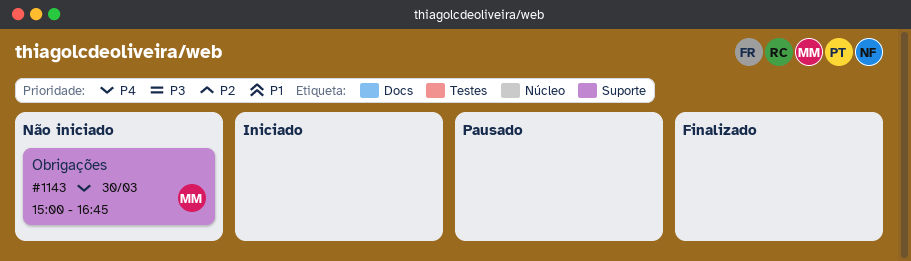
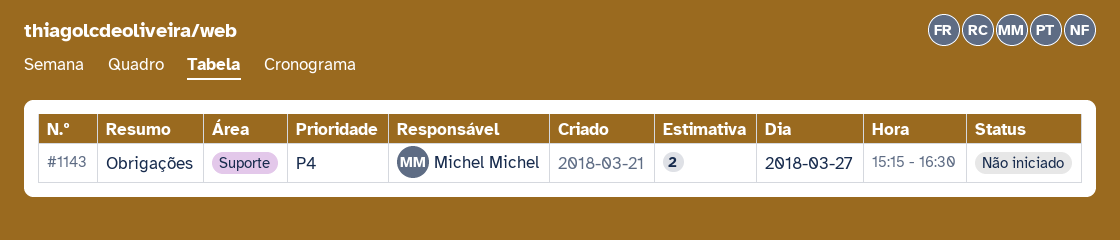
#1143, day: Mar 30 -> Mar 27
#1143, begins: 15:00 -> 15:15
#1143, ends: 16:45 -> 16:30

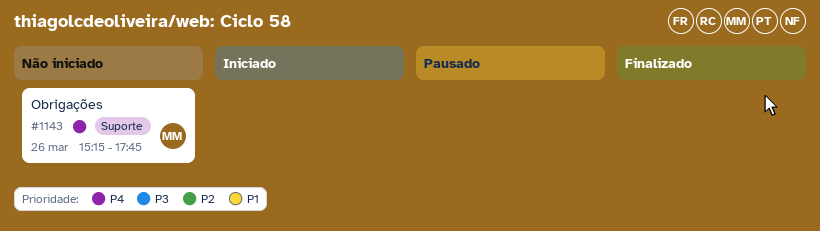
#1143, day: Mar 27 -> Mar 26
#1143, ends: 16:30 -> 17:45

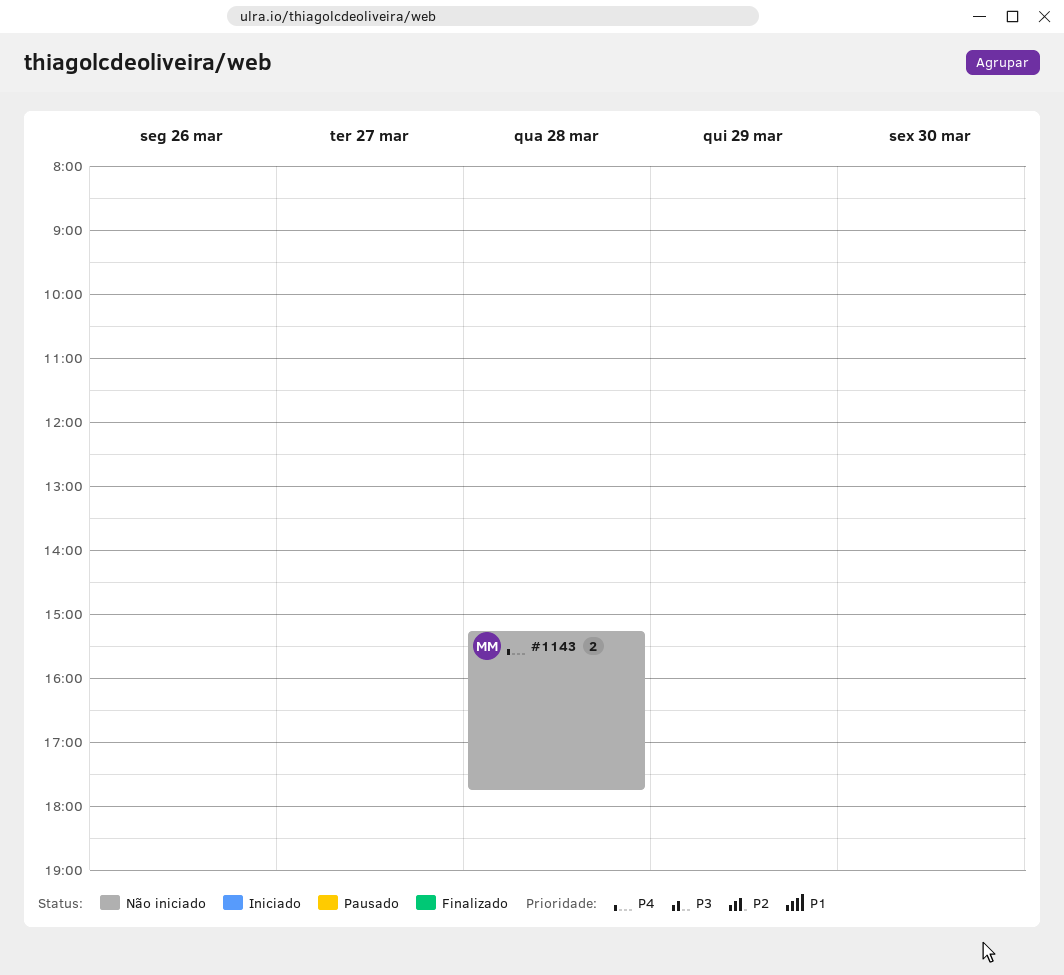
#1143, day: Mar 26 -> Mar 28

